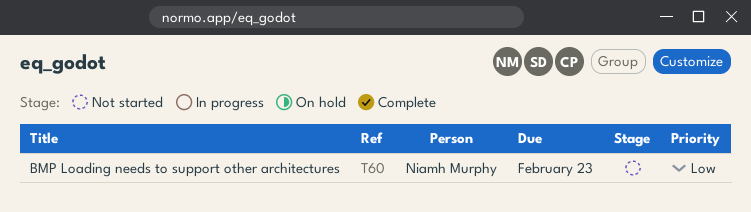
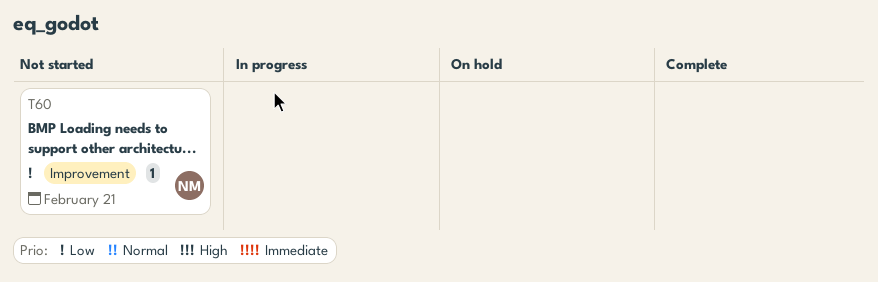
T60, due: Feb 23 -> Feb 21

